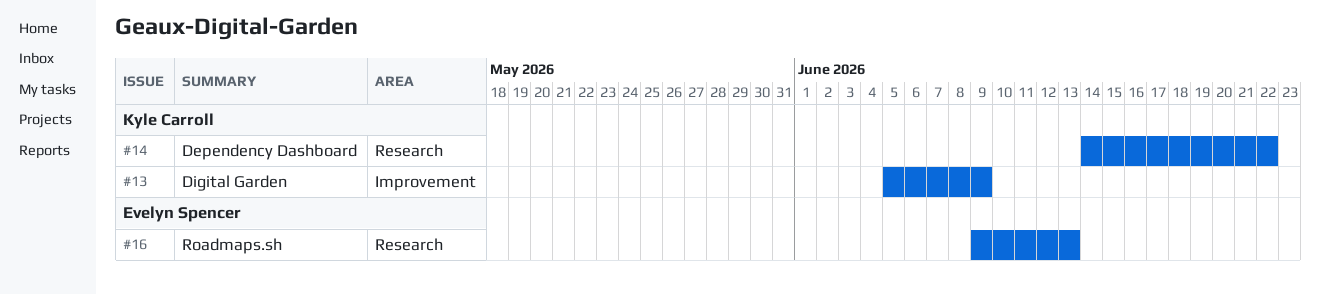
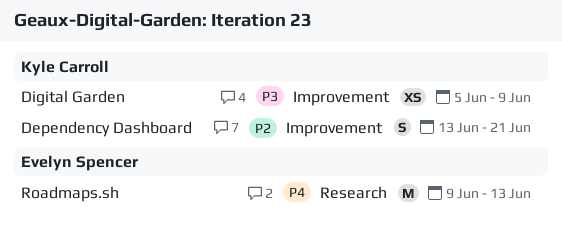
Dependency Dashboard, label: Research -> Improvement
Dependency Dashboard, start: Jun 14 -> Jun 13
Dependency Dashboard, due: Jun 22 -> Jun 21

